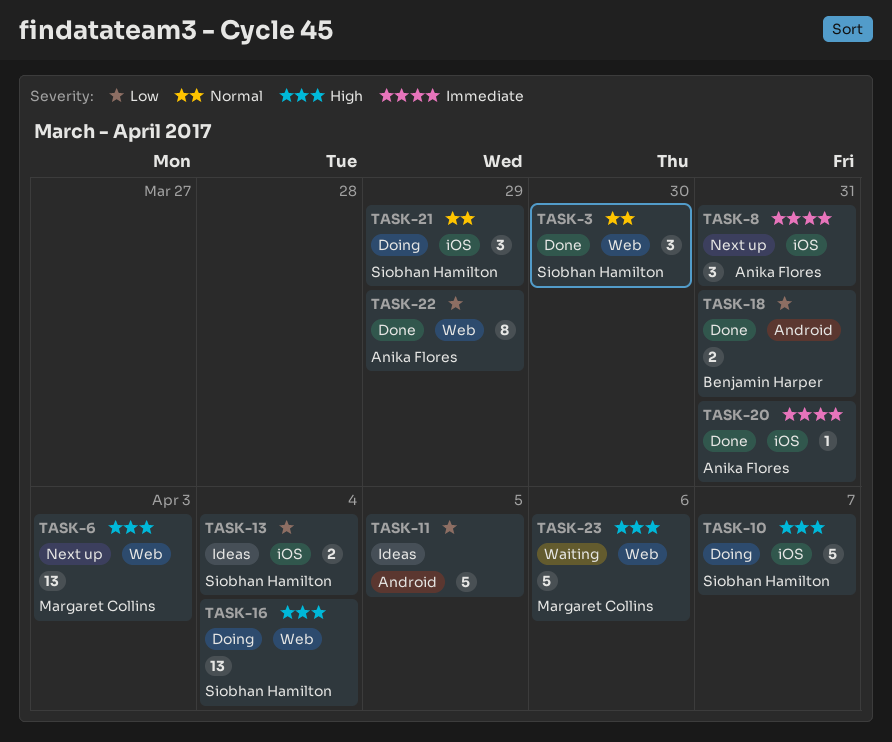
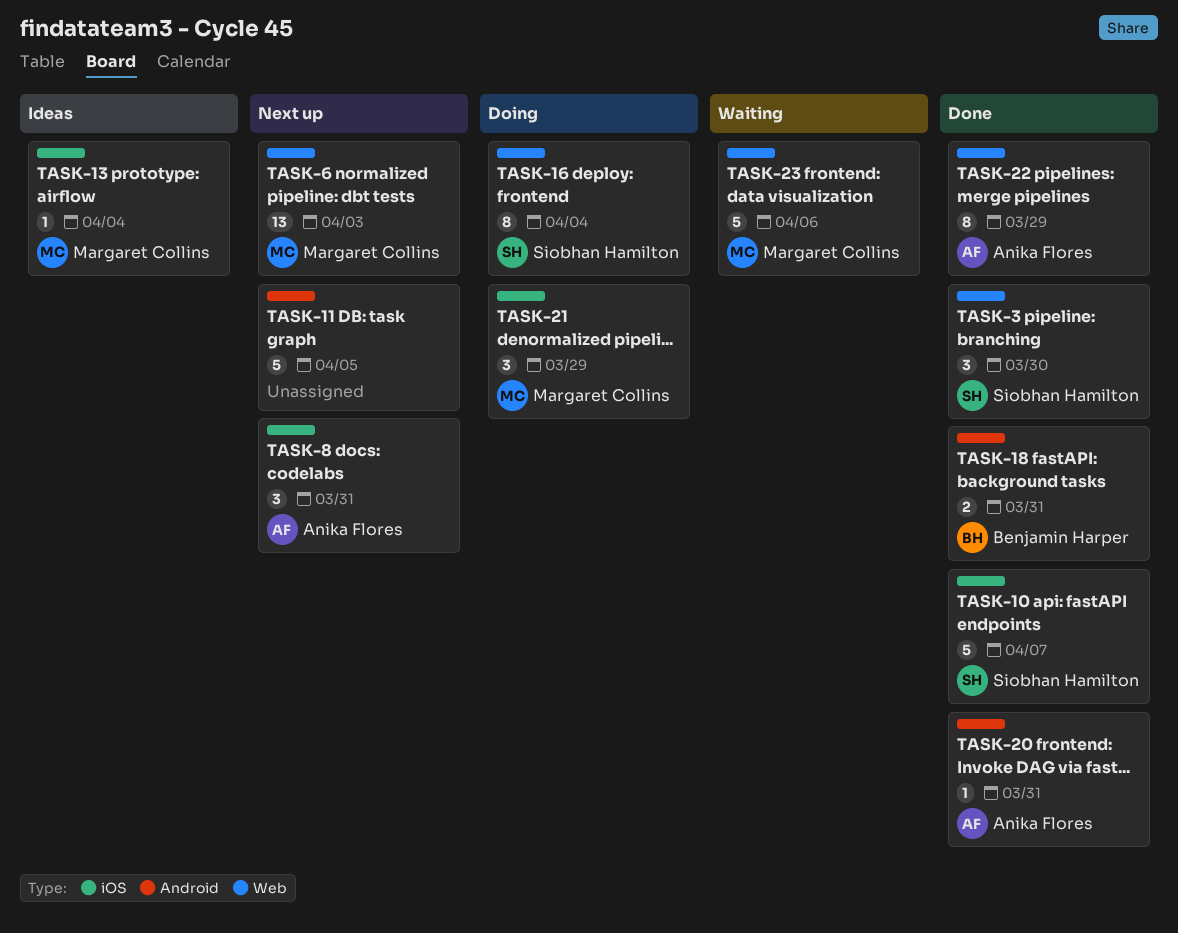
TASK-10, status: Doing -> Done
TASK-11, status: Ideas -> Next up
TASK-13, owner: Siobhan Hamilton -> Margaret Collins
TASK-13, estimate: 2 -> 1
TASK-16, estimate: 13 -> 8
TASK-20, label: iOS -> Android
TASK-21, owner: Siobhan Hamilton -> Margaret Collins

